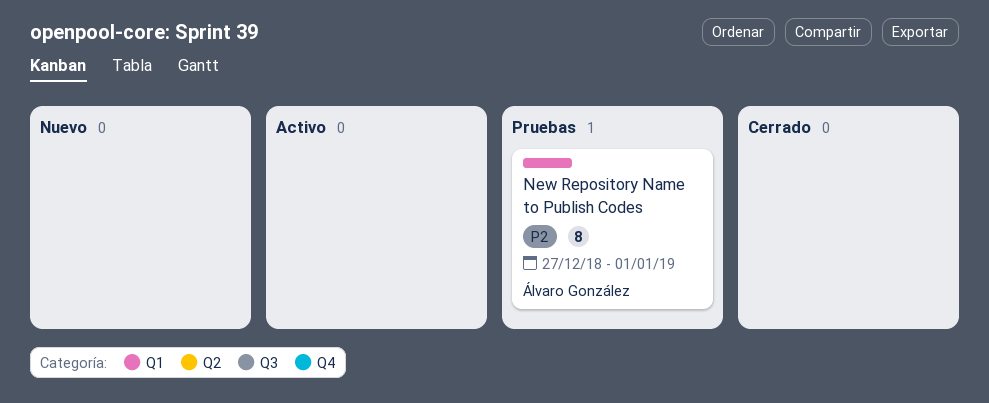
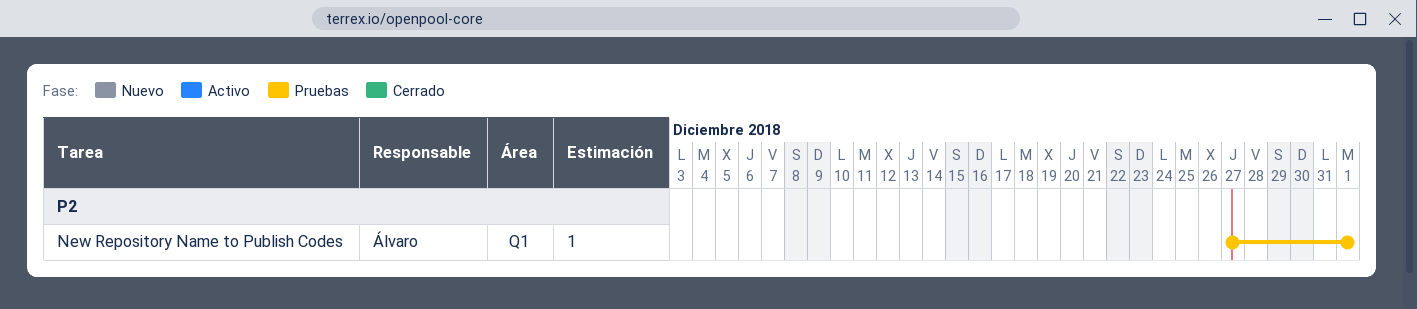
New Repository Name to Publish Codes, estimate: 8 -> 1

